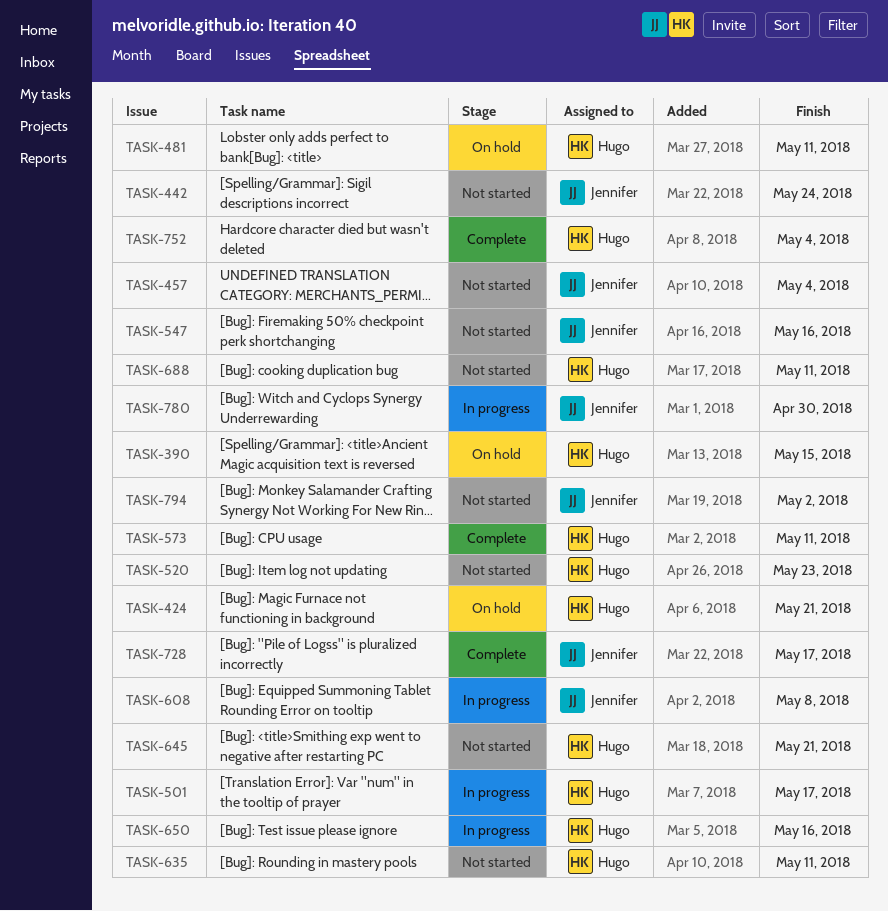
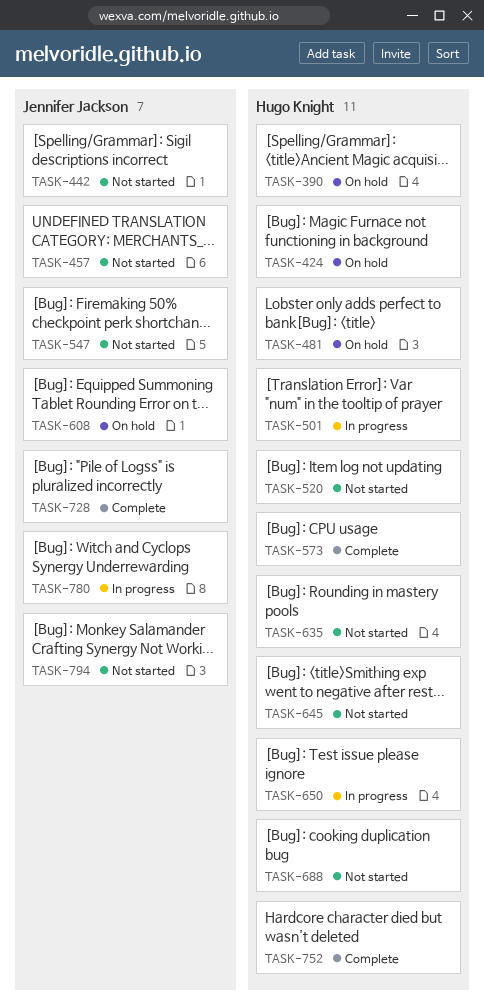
TASK-608, status: In progress -> On hold

